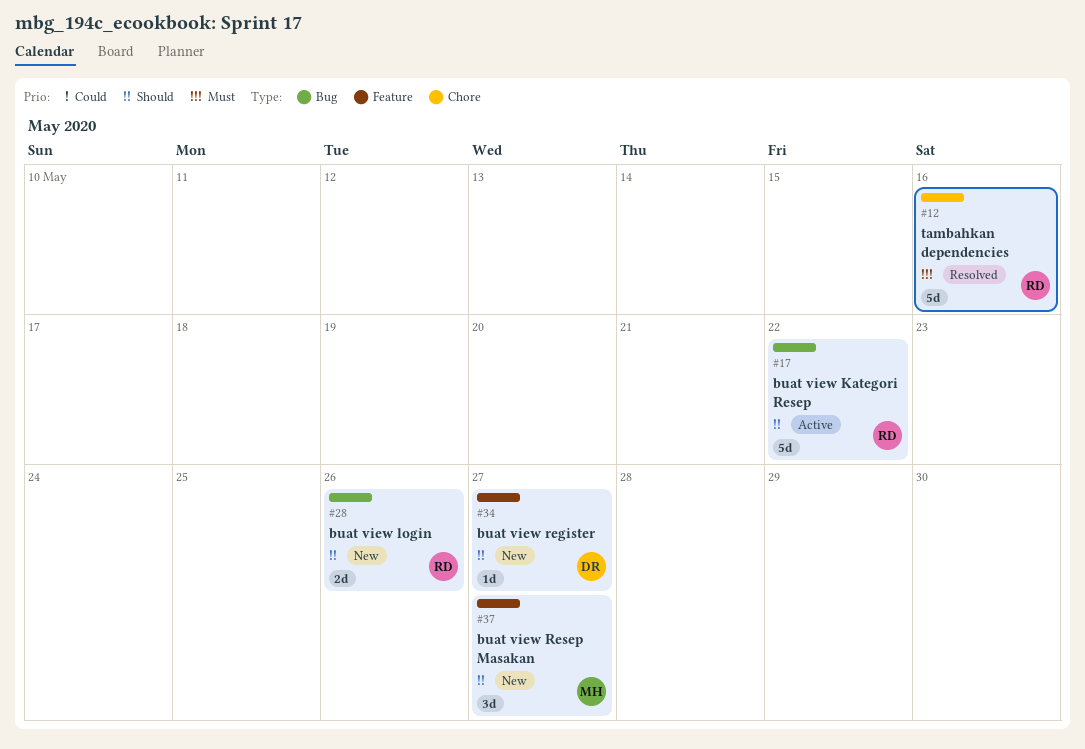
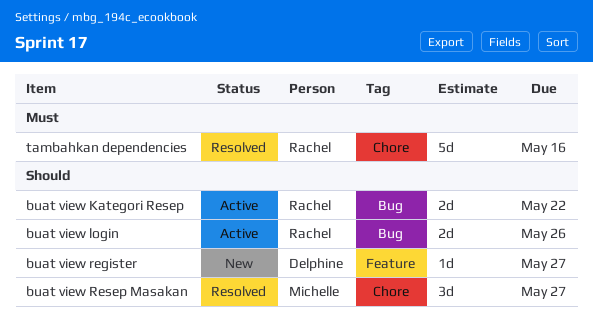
buat view Kategori Resep, estimate: 5d -> 2d
buat view login, status: New -> Active
buat view Resep Masakan, status: New -> Resolved
buat view Resep Masakan, label: Feature -> Chore

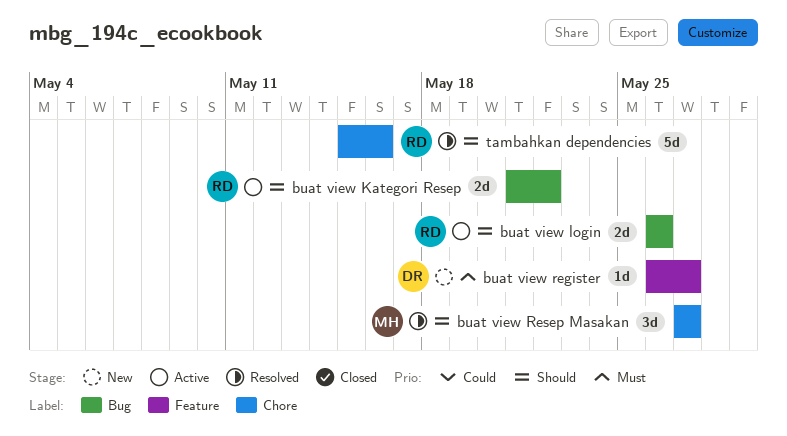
buat view register, priority: Should -> Must
tambahkan dependencies, priority: Must -> Should

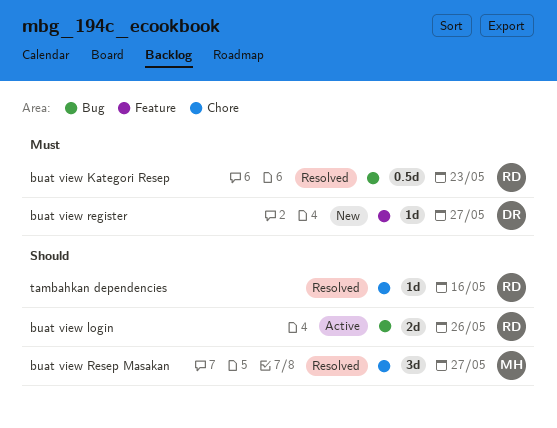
buat view Kategori Resep, status: Active -> Resolved
buat view Kategori Resep, priority: Should -> Must
buat view Kategori Resep, estimate: 2d -> 0.5d
buat view Kategori Resep, due: May 22 -> May 23
tambahkan dependencies, estimate: 5d -> 1d

